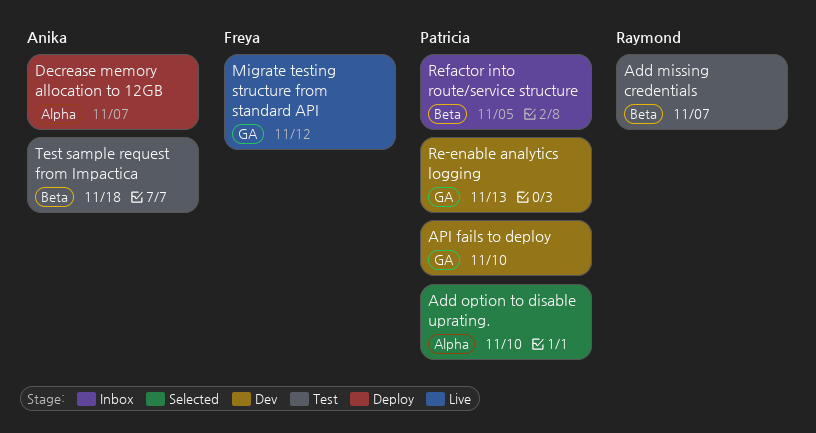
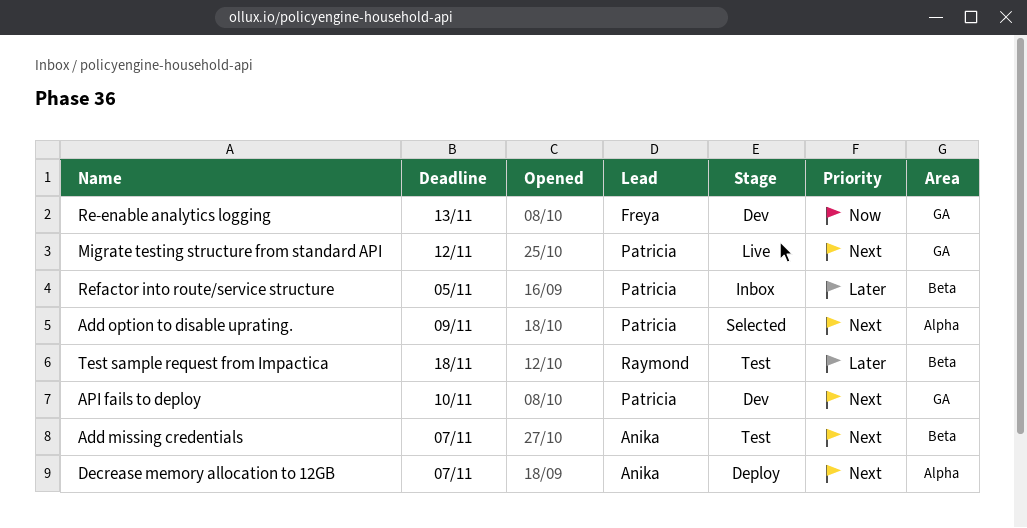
Add missing credentials, owner: Raymond -> Anika
Add option to disable uprating., due: Nov 10 -> Nov 9
Migrate testing structure from standard API, owner: Freya -> Patricia
Re-enable analytics logging, owner: Patricia -> Freya
Test sample request from Impactica, owner: Anika -> Raymond

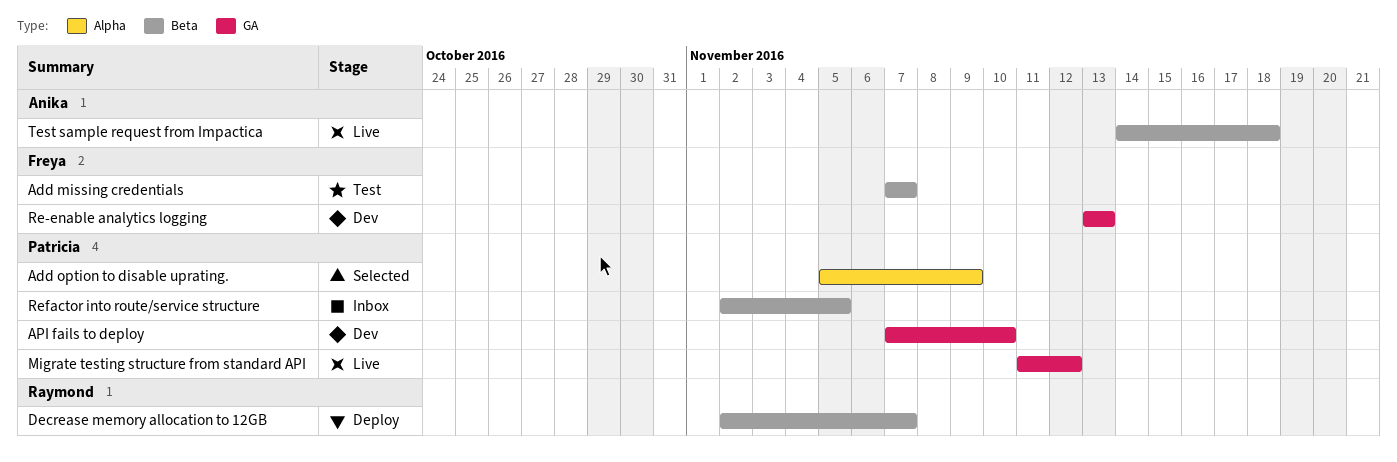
Add missing credentials, owner: Anika -> Freya
Decrease memory allocation to 12GB, owner: Anika -> Raymond
Decrease memory allocation to 12GB, label: Alpha -> Beta
Test sample request from Impactica, status: Test -> Live
Test sample request from Impactica, owner: Raymond -> Anika

